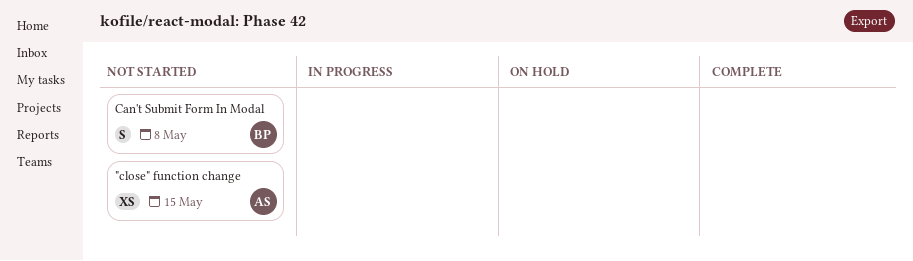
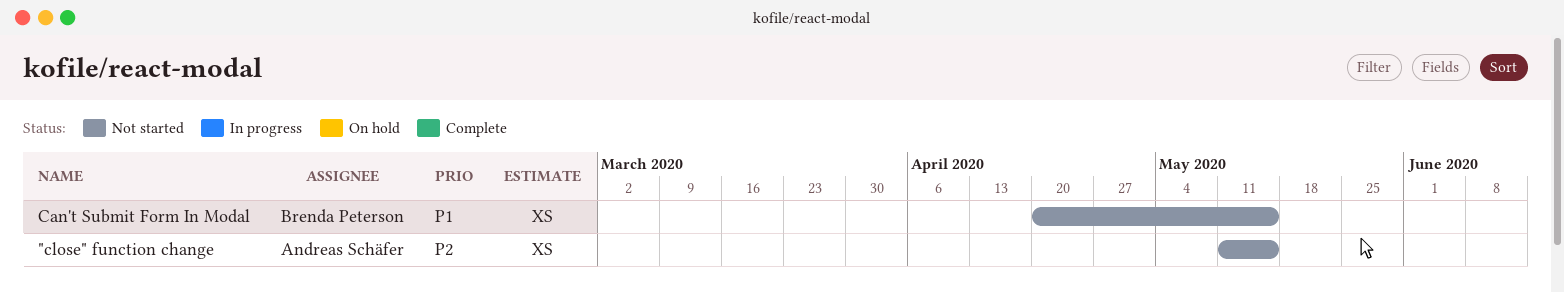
Can't Submit Form In Modal, estimate: S -> XS
Can't Submit Form In Modal, due: May 8 -> May 15

